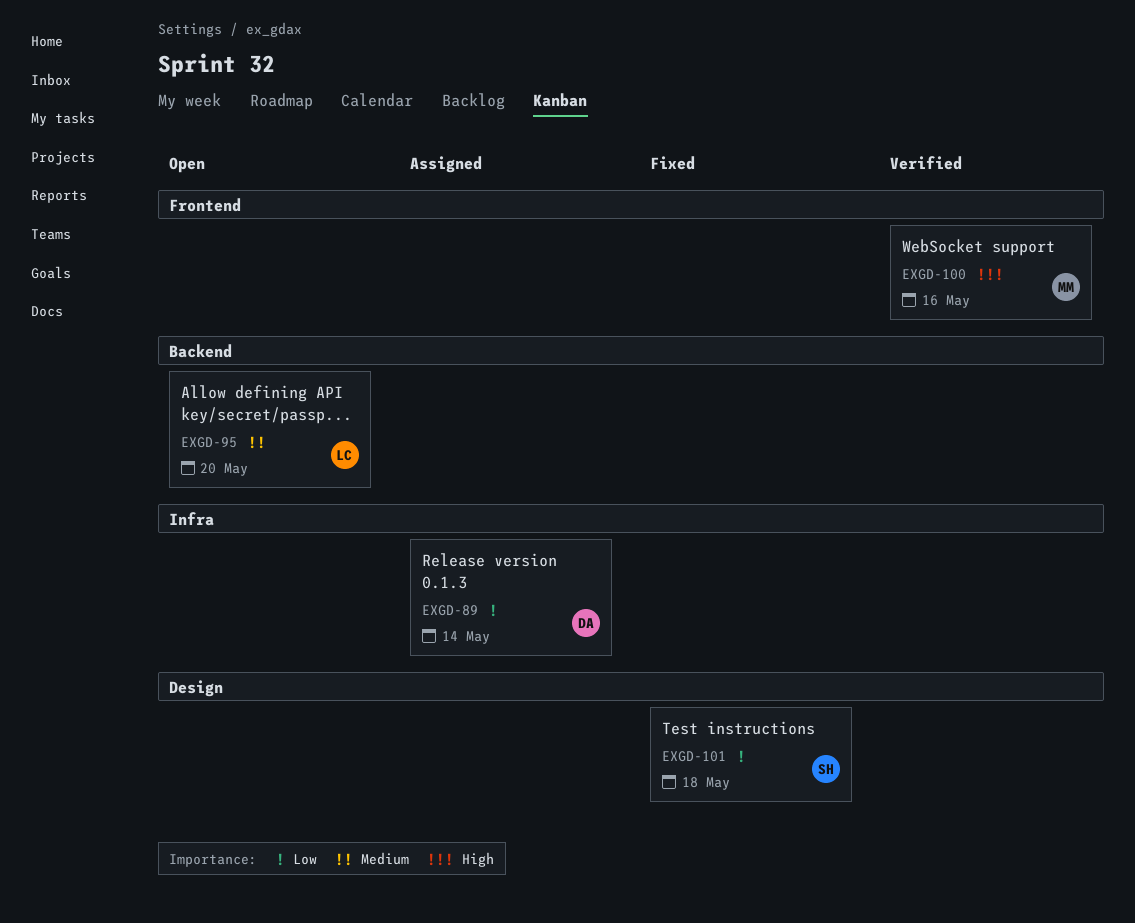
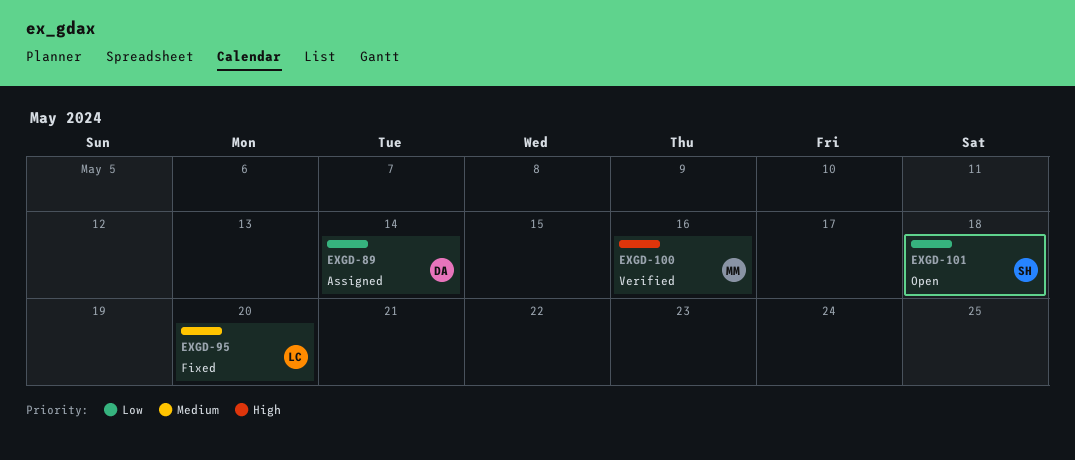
EXGD-95, status: Open -> Fixed
EXGD-101, status: Fixed -> Open

